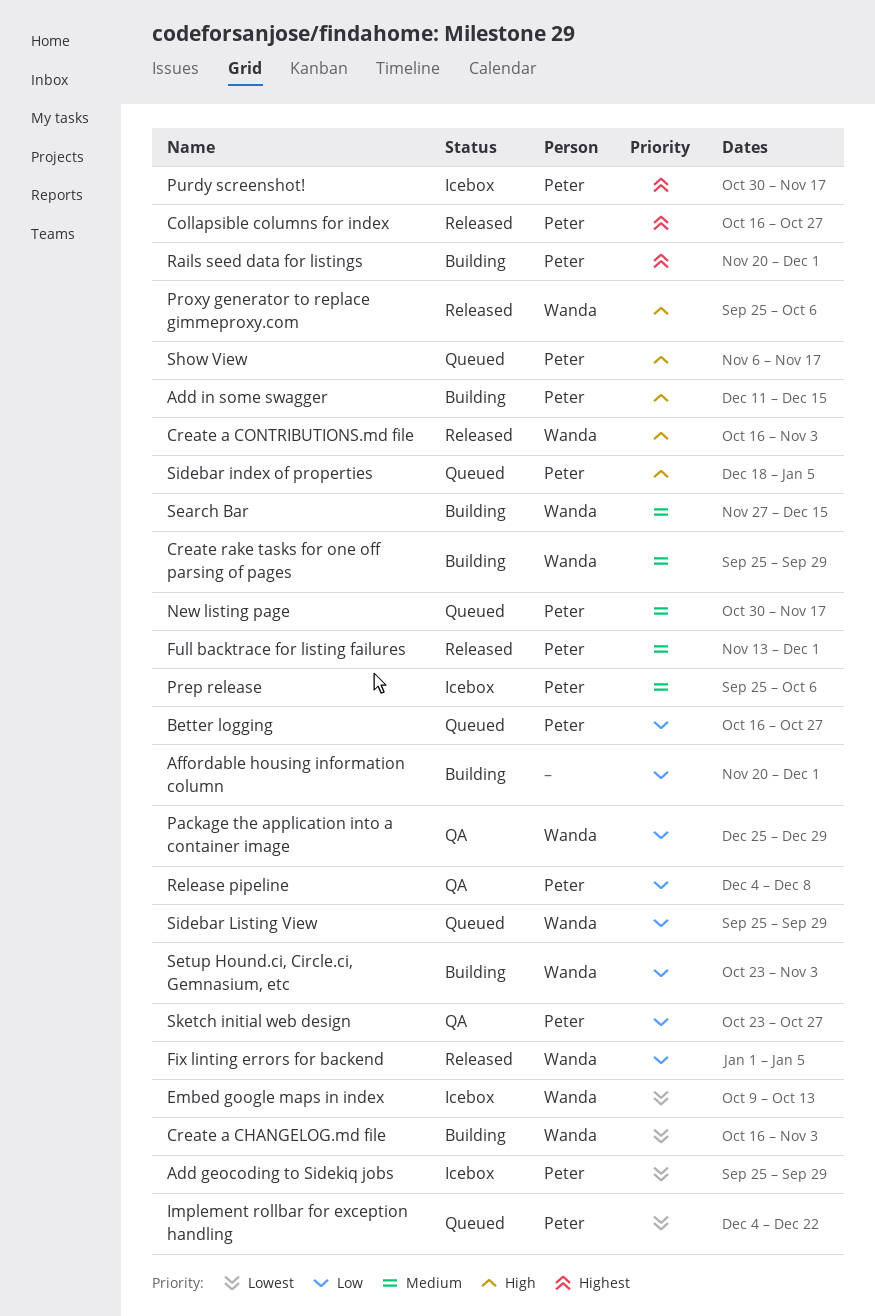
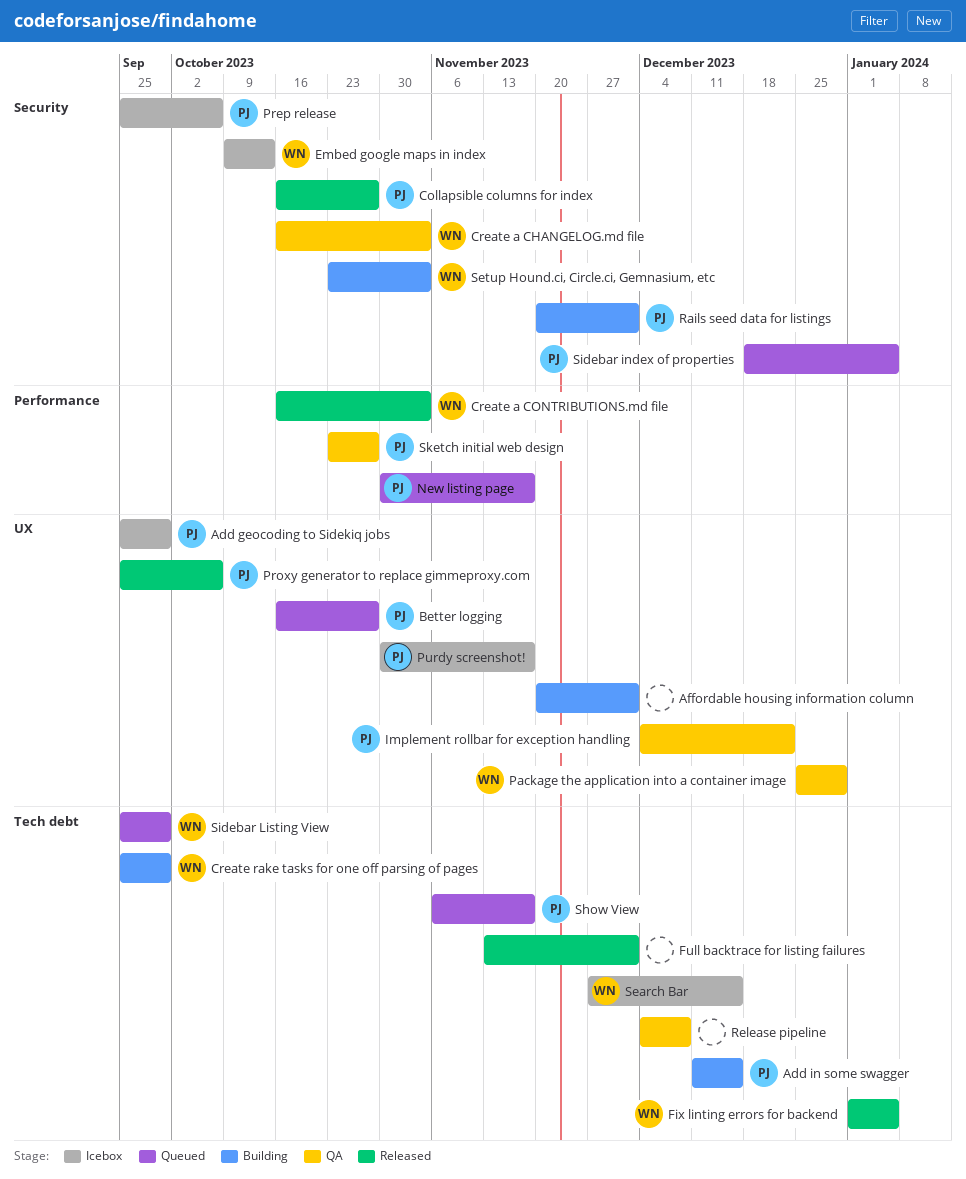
Create a CHANGELOG.md file, status: Building -> QA
Full backtrace for listing failures, owner: Peter -> none
Implement rollbar for exception handling, status: Queued -> QA
Proxy generator to replace gimmeproxy.com, owner: Wanda -> Peter
Release pipeline, owner: Peter -> none
Search Bar, status: Building -> Icebox

